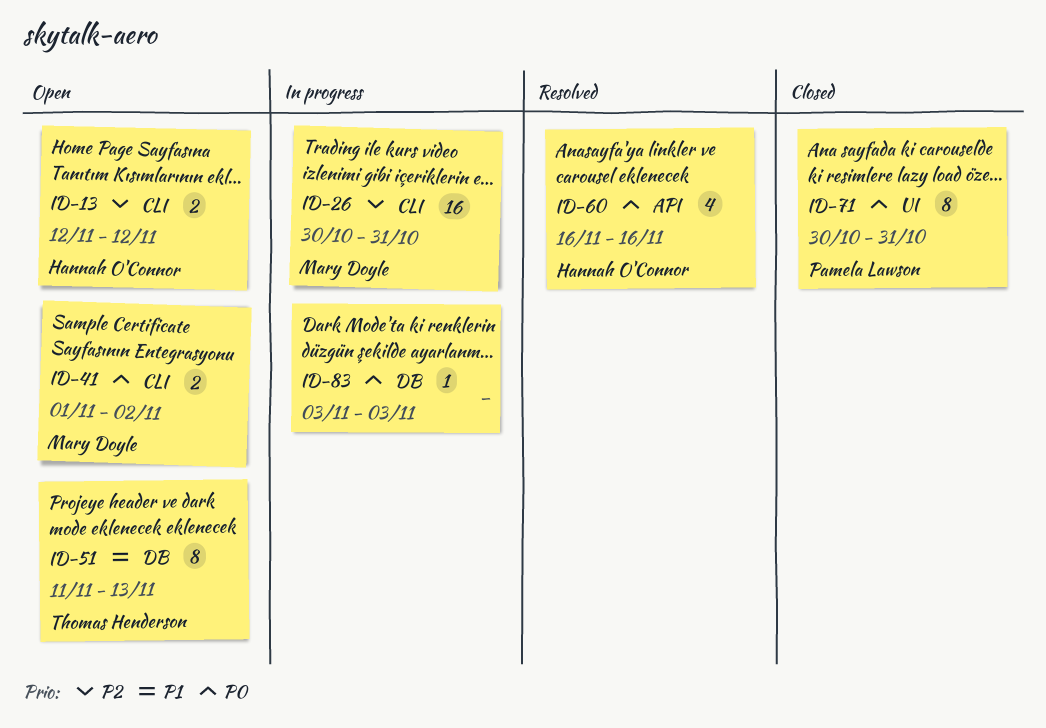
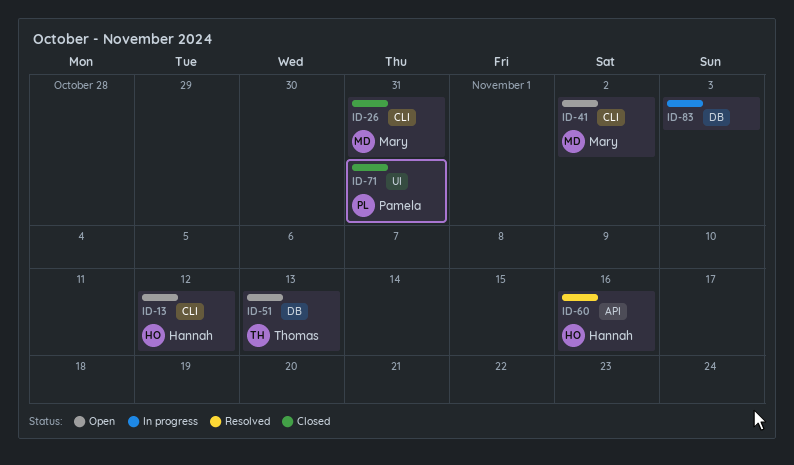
ID-26, status: In progress -> Closed

